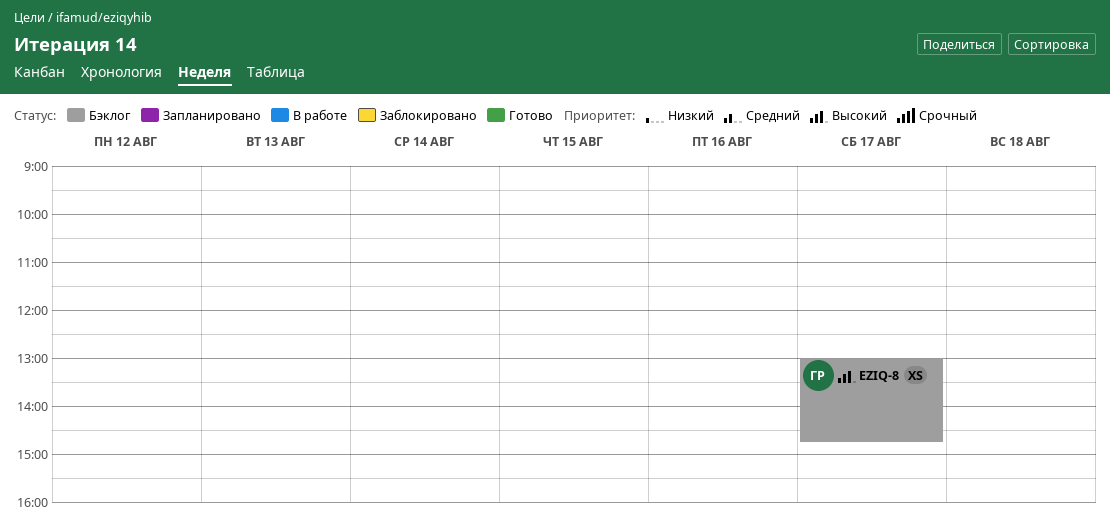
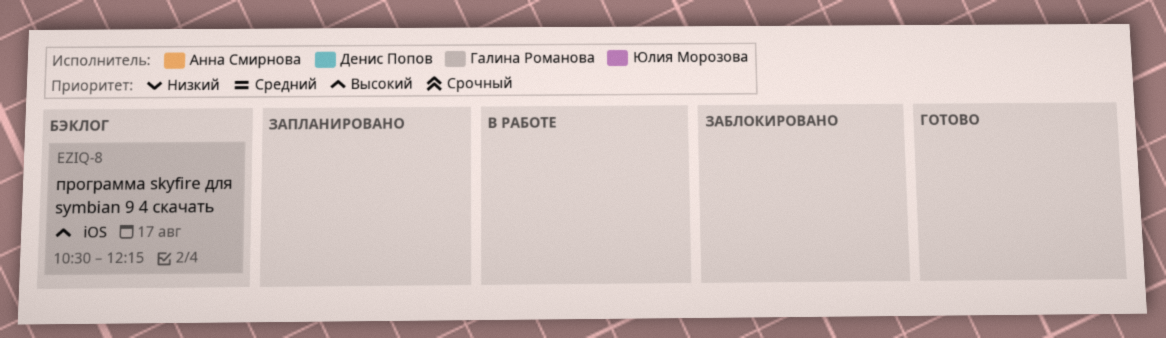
EZIQ-8, begins: 13:00 -> 10:30
EZIQ-8, ends: 14:45 -> 12:15

